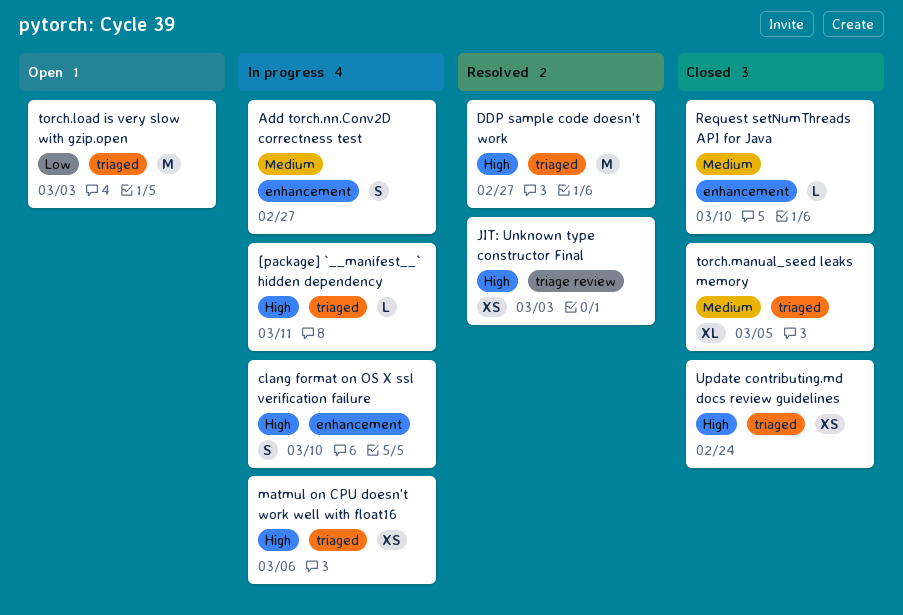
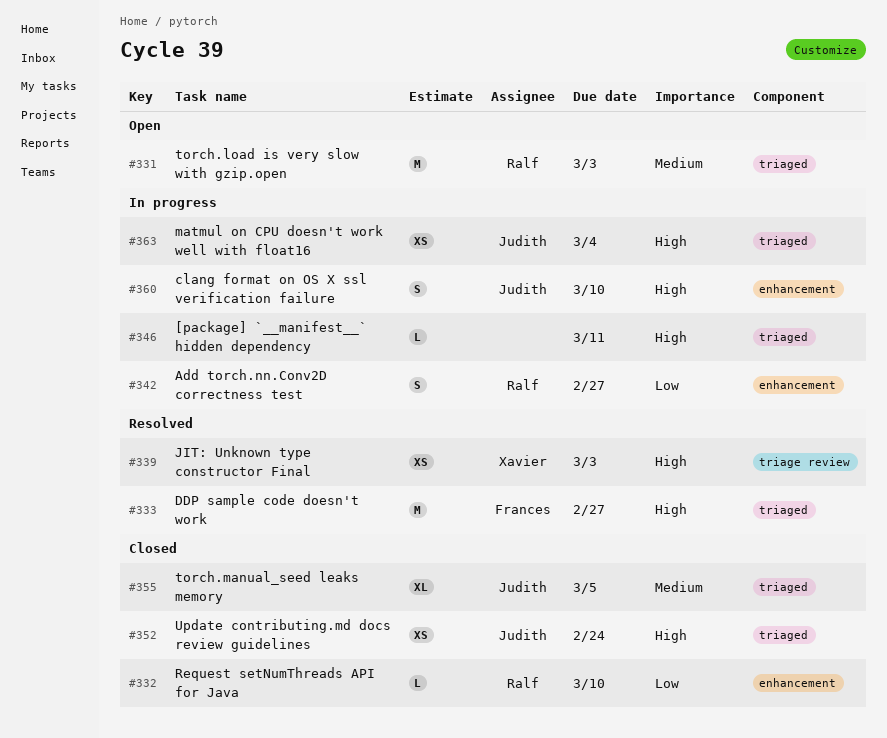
Add torch.nn.Conv2D correctness test, priority: Medium -> Low
matmul on CPU doesn't work well with float16, due: Mar 6 -> Mar 4
Request setNumThreads API for Java, priority: Medium -> Low
torch.load is very slow with gzip.open, priority: Low -> Medium

